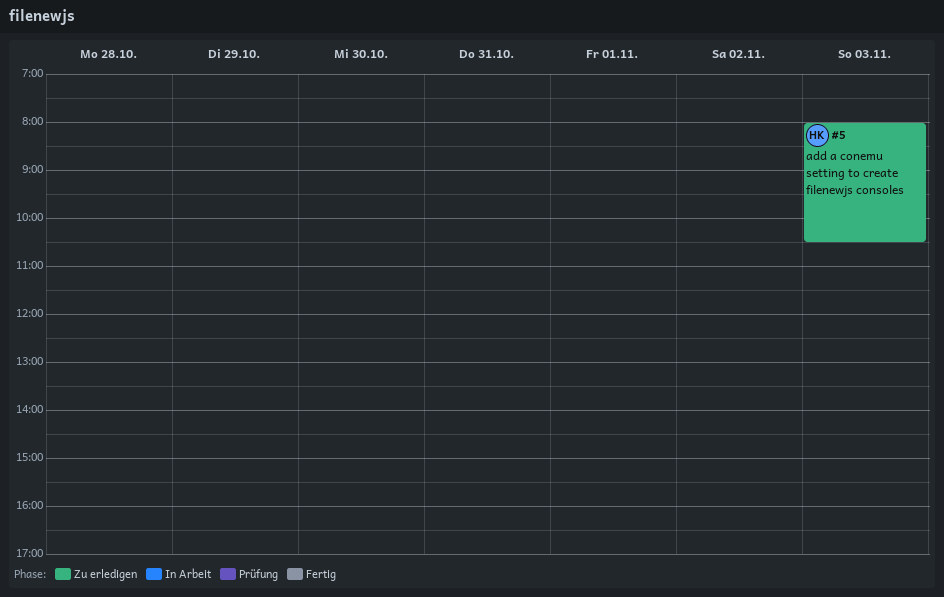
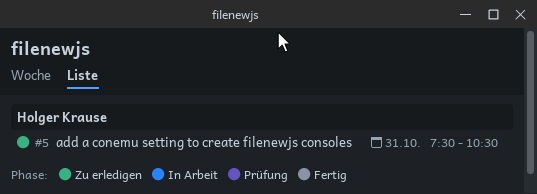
#5, day: Nov 3 -> Oct 31
#5, begins: 08:00 -> 07:30

